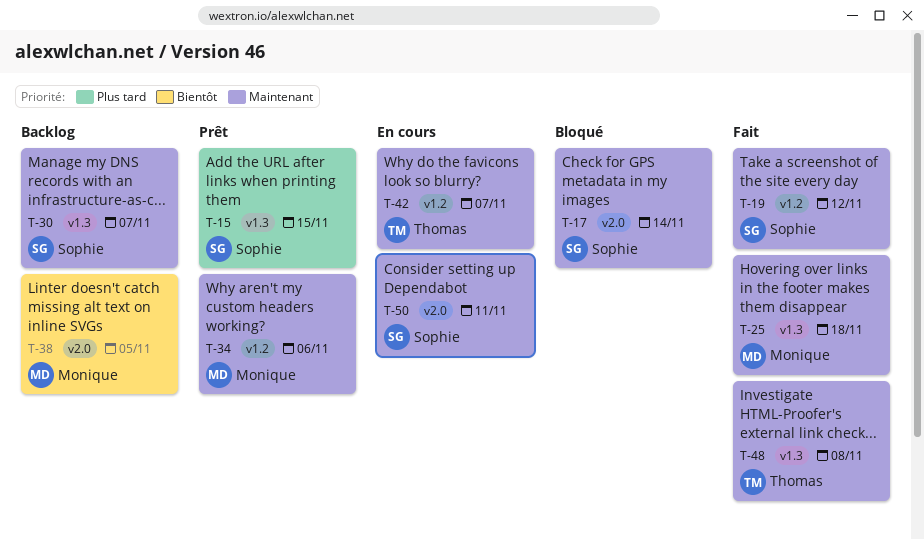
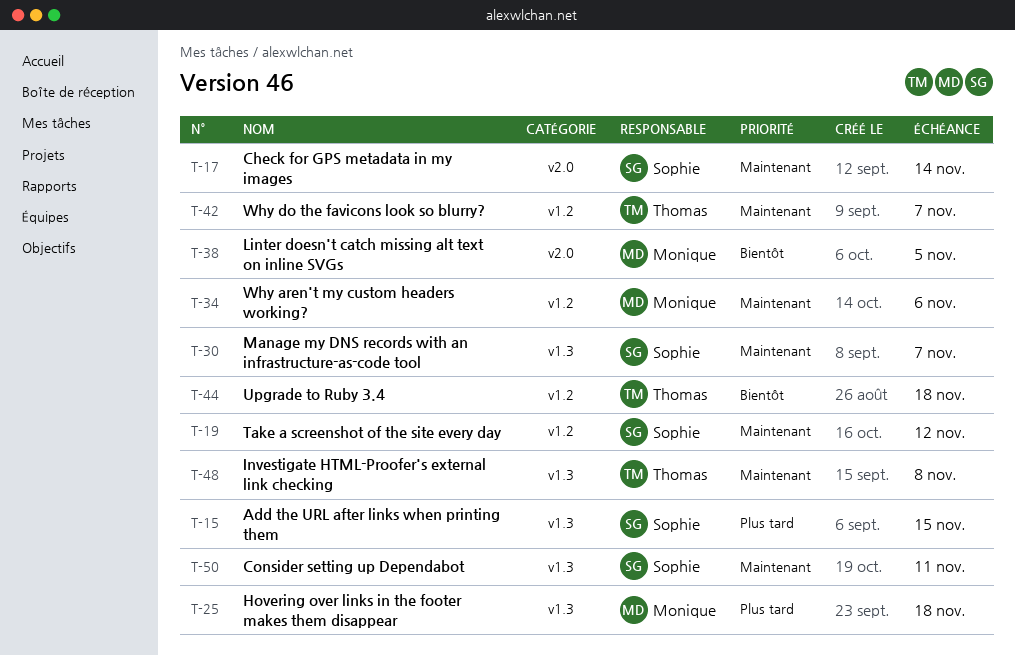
T-25, priority: Maintenant -> Plus tard
T-44: none -> present
T-50, label: v2.0 -> v1.3

